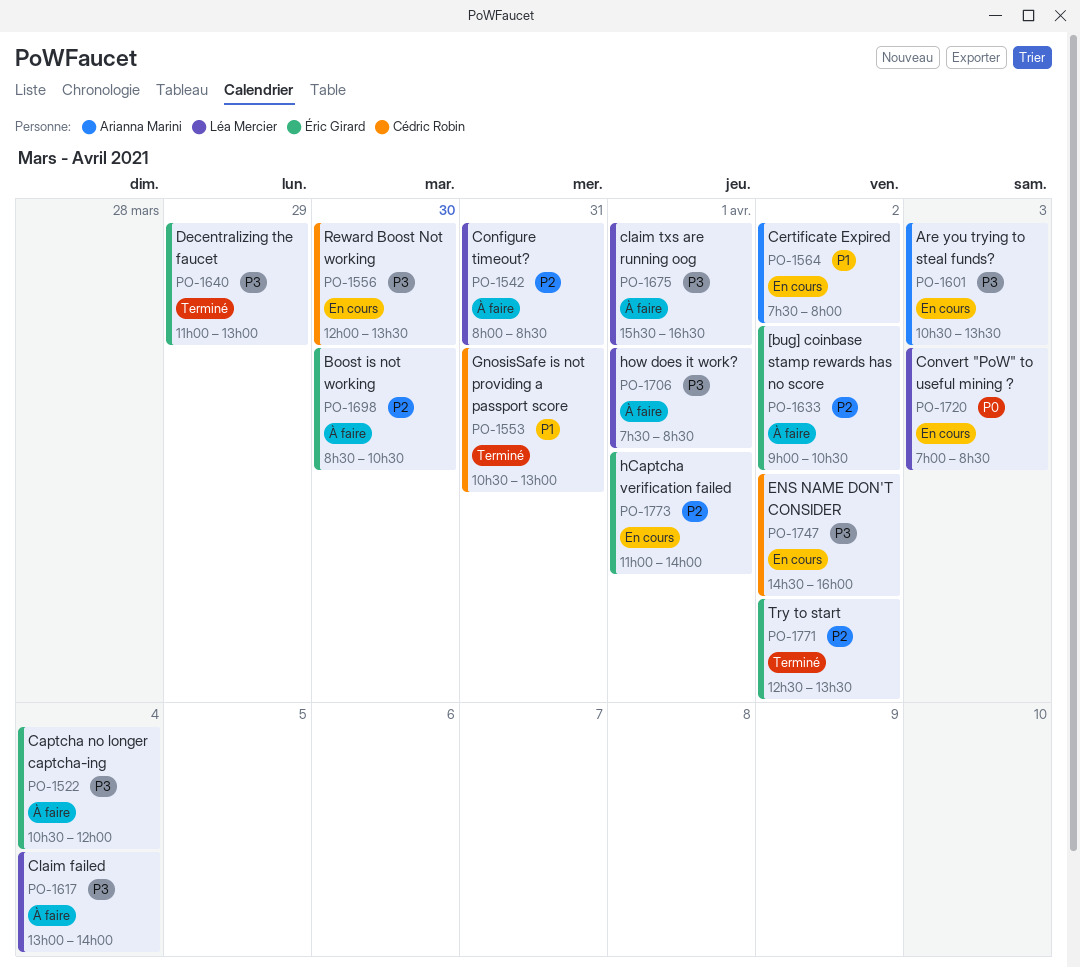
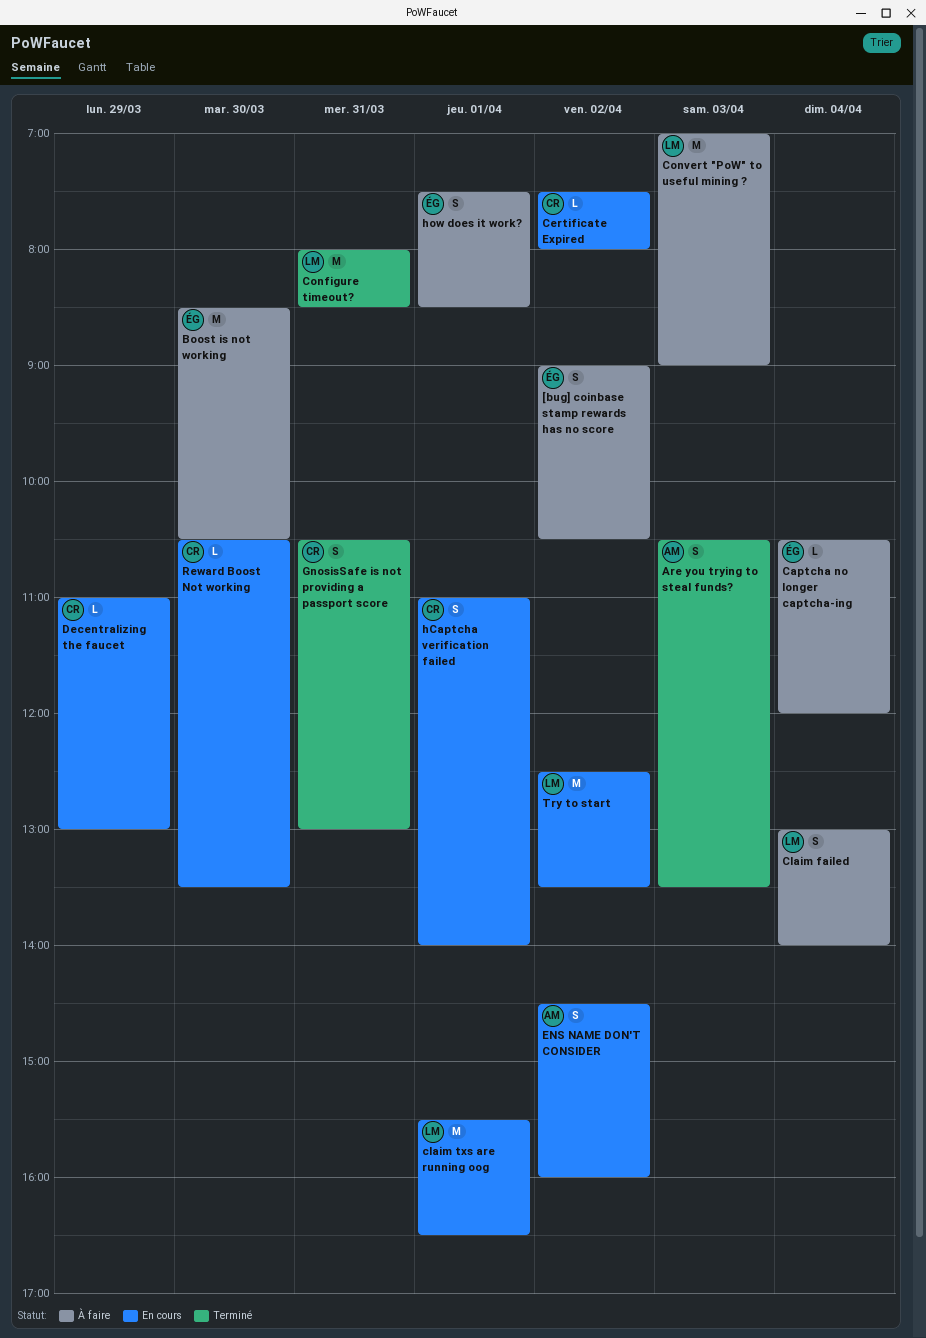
Are you trying to steal funds?, status: En cours -> Terminé
Certificate Expired, owner: Arianna Marini -> Cédric Robin
claim txs are running oog, status: À faire -> En cours
Configure timeout?, status: À faire -> Terminé
Convert "PoW" to useful mining ?, status: En cours -> À faire
Convert "PoW" to useful mining ?, ends: 08:30 -> 09:00
Decentralizing the faucet, status: Terminé -> En cours
Decentralizing the faucet, owner: Éric Girard -> Cédric Robin
ENS NAME DON'T CONSIDER, owner: Cédric Robin -> Arianna Marini
hCaptcha verification failed, owner: Éric Girard -> Cédric Robin
how does it work?, owner: Léa Mercier -> Éric Girard
Reward Boost Not working, begins: 12:00 -> 10:30
Try to start, status: Terminé -> En cours
Try to start, owner: Éric Girard -> Léa Mercier

